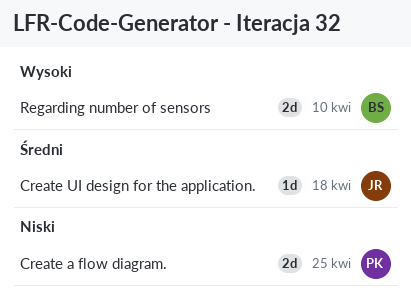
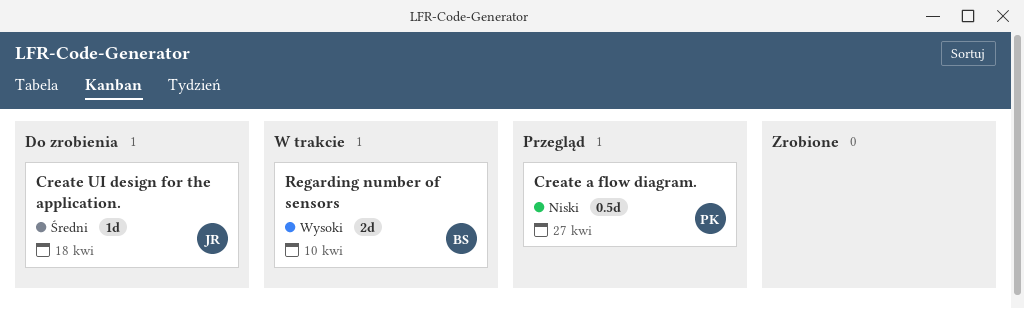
Create a flow diagram., estimate: 2d -> 0.5d
Create a flow diagram., due: Apr 25 -> Apr 27

